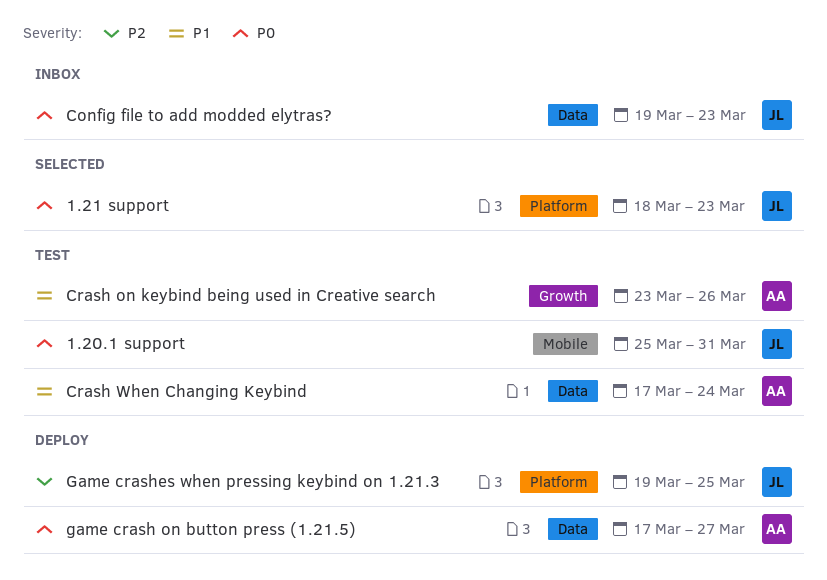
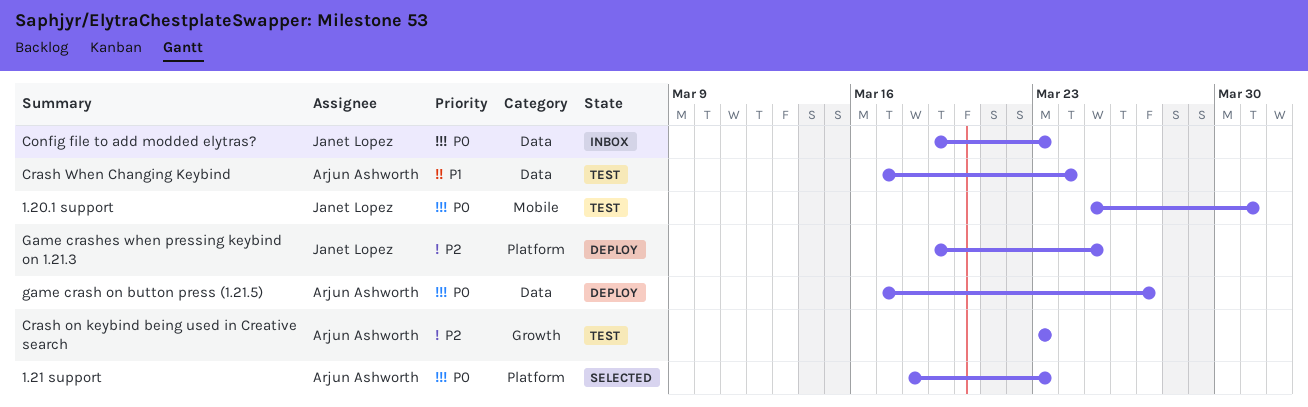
1.21 support, owner: Janet Lopez -> Arjun Ashworth
Crash on keybind being used in Creative search, priority: P1 -> P2
Crash on keybind being used in Creative search, due: Mar 26 -> Mar 23

